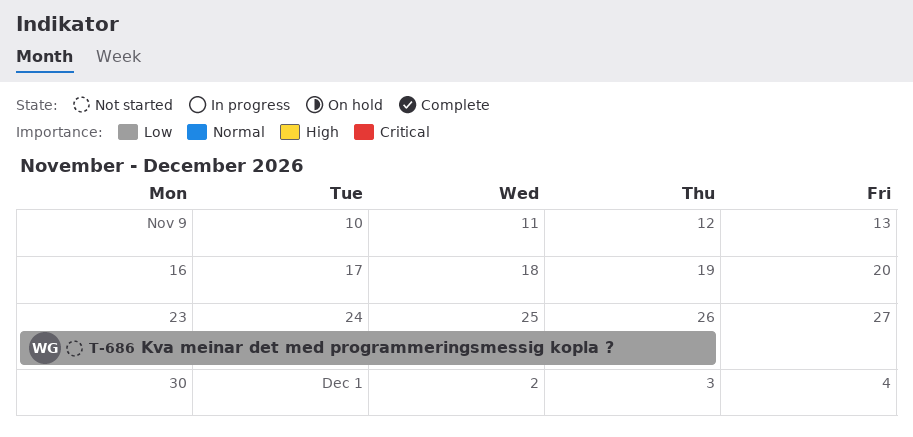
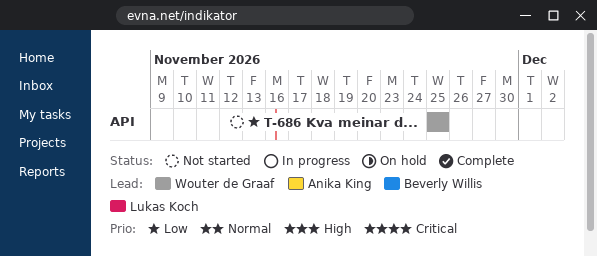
T-686, start: Nov 23 -> Nov 25
T-686, due: Nov 26 -> Nov 25

